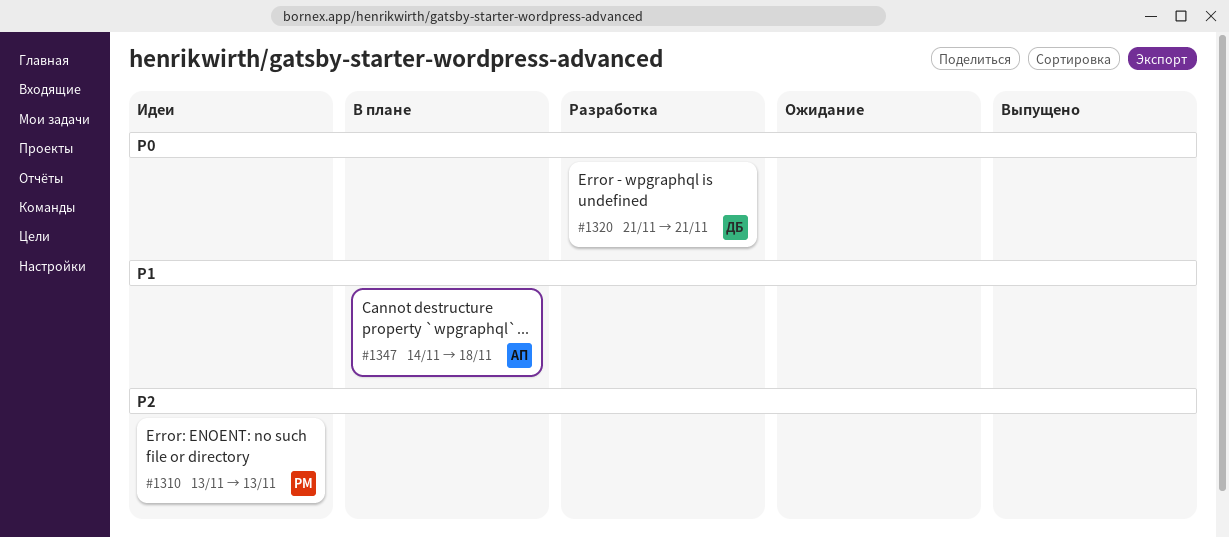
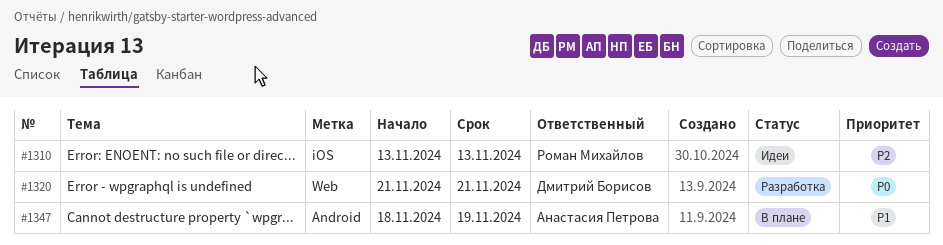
#1347, start: Nov 14 -> Nov 18
#1347, due: Nov 18 -> Nov 19

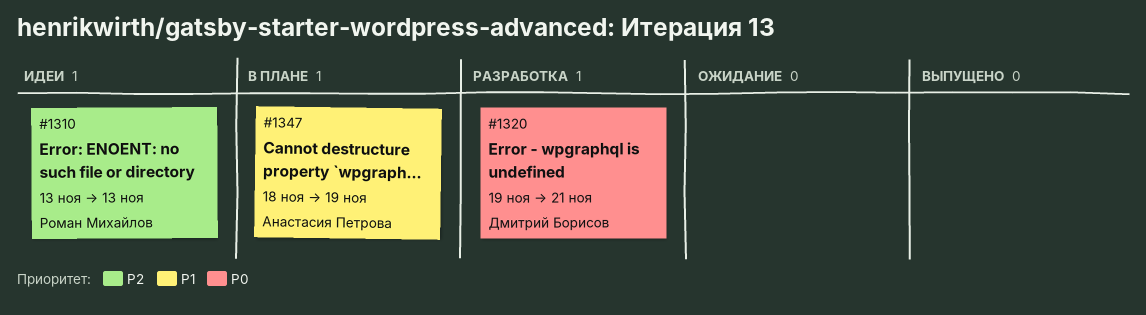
#1320, start: Nov 21 -> Nov 19

